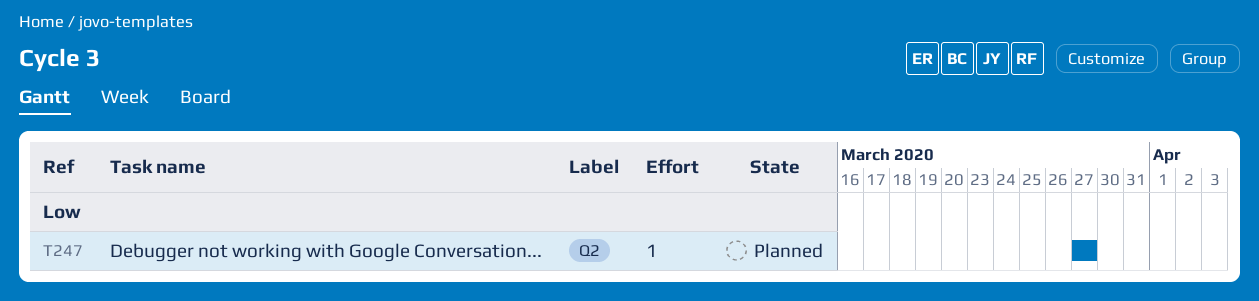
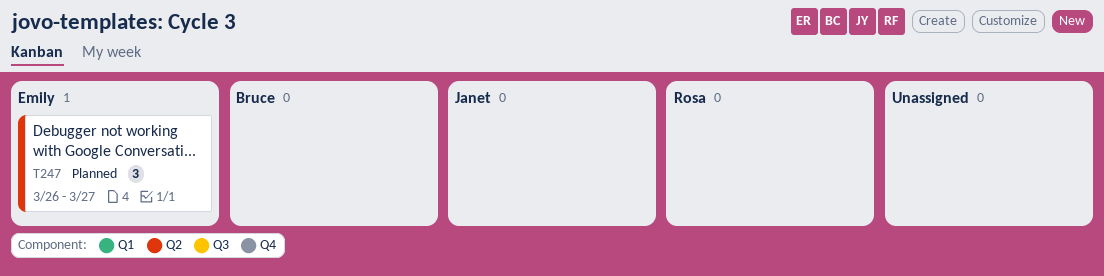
T247, estimate: 1 -> 3
T247, start: Mar 27 -> Mar 26

